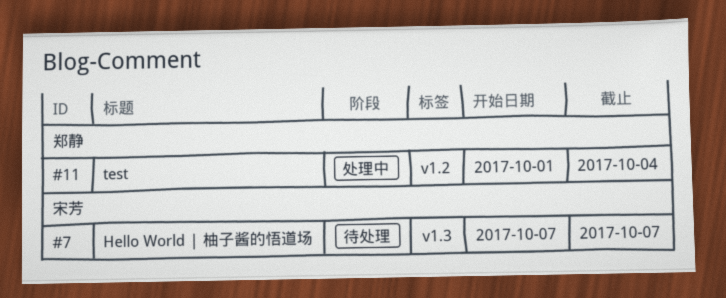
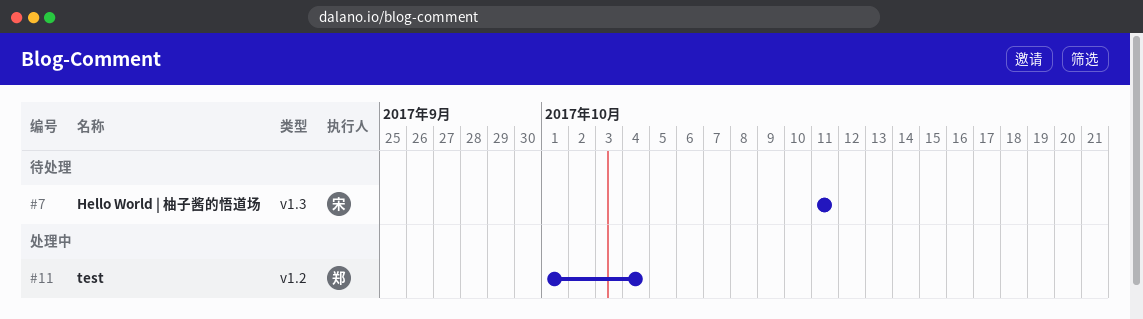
#7, start: Oct 7 -> Oct 11
#7, due: Oct 7 -> Oct 11

